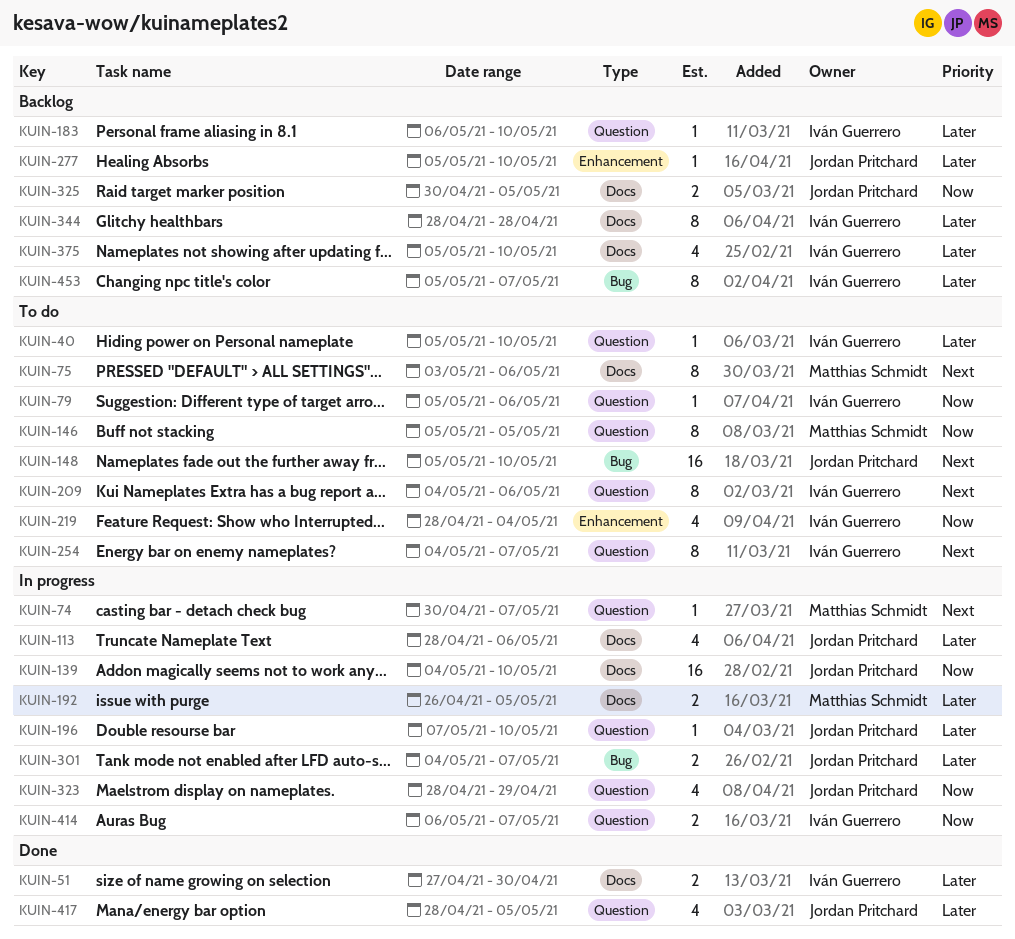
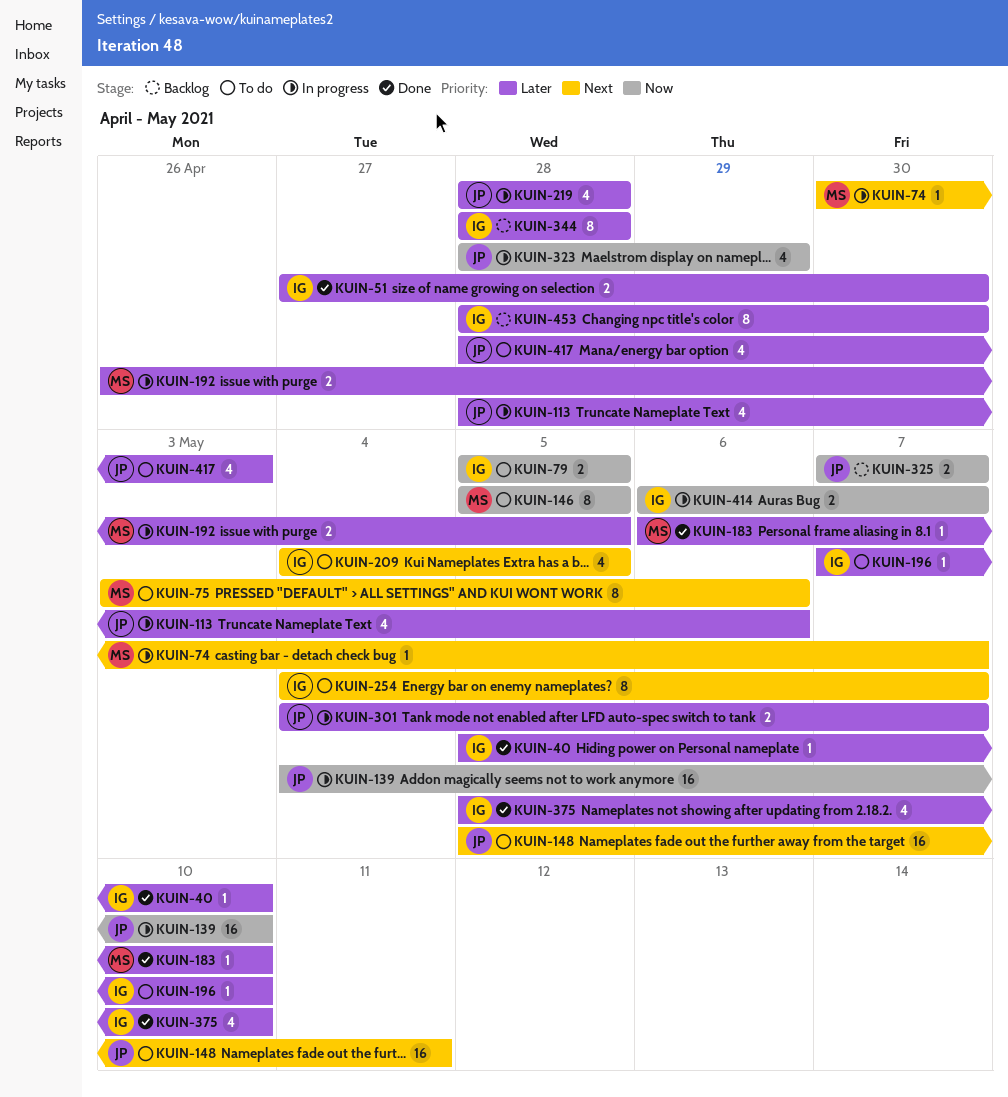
KUIN-40, status: To do -> Done
KUIN-79, estimate: 1 -> 2
KUIN-79, due: May 6 -> May 5
KUIN-148, due: May 10 -> May 11
KUIN-183, status: Backlog -> Done
KUIN-183, owner: Iván Guerrero -> Matthias Schmidt
KUIN-196, status: In progress -> To do
KUIN-196, owner: Jordan Pritchard -> Iván Guerrero
KUIN-209, estimate: 8 -> 4
KUIN-209, due: May 6 -> May 5
KUIN-219, status: To do -> In progress
KUIN-219, owner: Iván Guerrero -> Jordan Pritchard
KUIN-219, priority: Now -> Later
KUIN-219, due: May 4 -> Apr 28
KUIN-277: present -> none
KUIN-325, start: Apr 30 -> May 7
KUIN-325, due: May 5 -> May 7
KUIN-375, status: Backlog -> Done
KUIN-417, status: Done -> To do
KUIN-417, due: May 5 -> May 3
KUIN-453, start: May 5 -> Apr 28
KUIN-453, due: May 7 -> Apr 30

